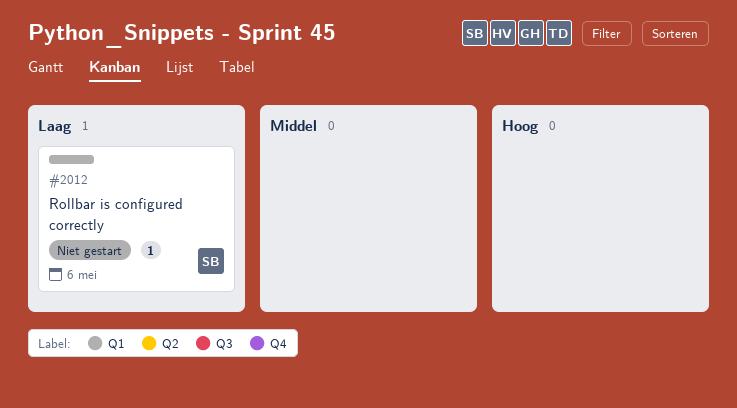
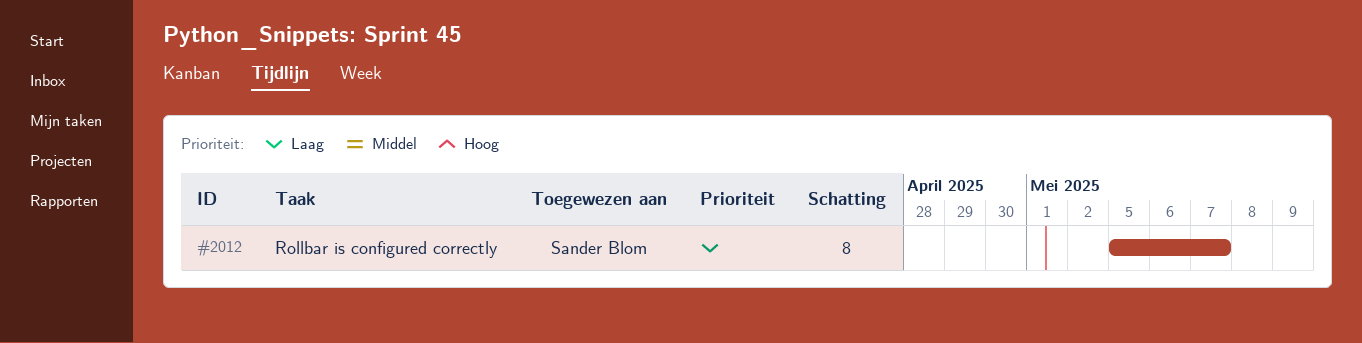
#2012, estimate: 1 -> 8
#2012, due: May 6 -> May 7

